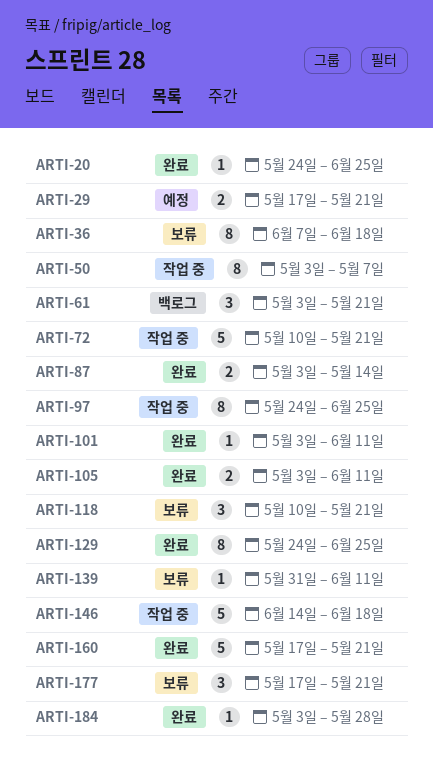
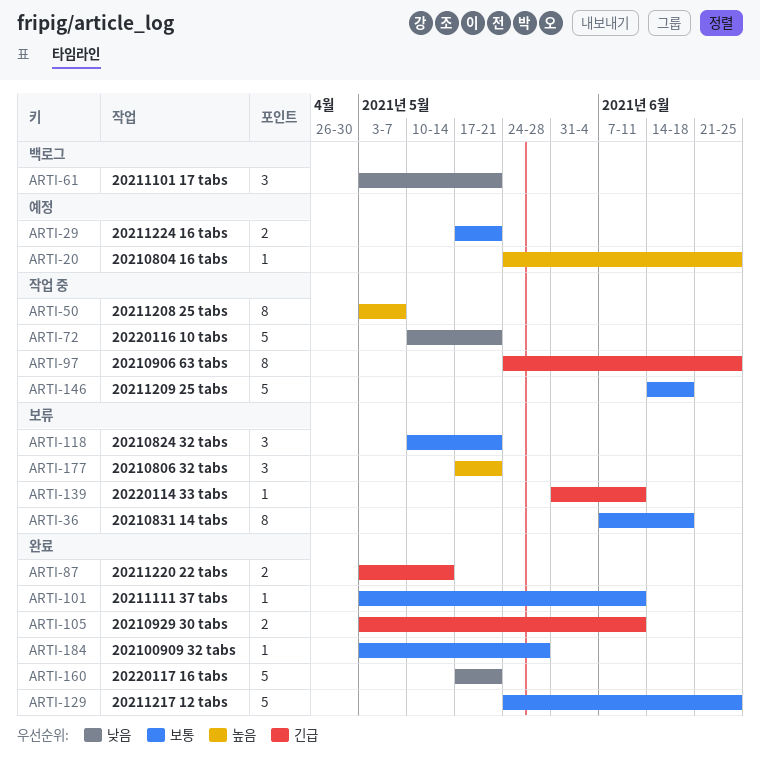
ARTI-20, status: 완료 -> 예정
ARTI-129, estimate: 8 -> 5

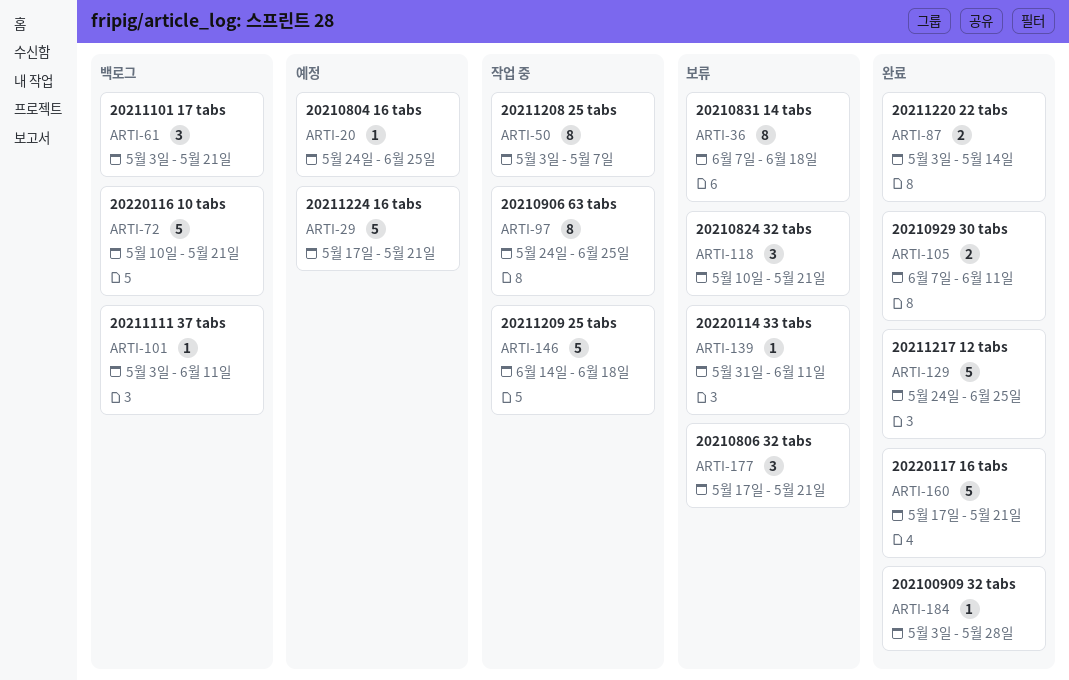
ARTI-29, estimate: 2 -> 5
ARTI-72, status: 작업 중 -> 백로그
ARTI-101, status: 완료 -> 백로그
ARTI-105, start: May 3 -> Jun 7

